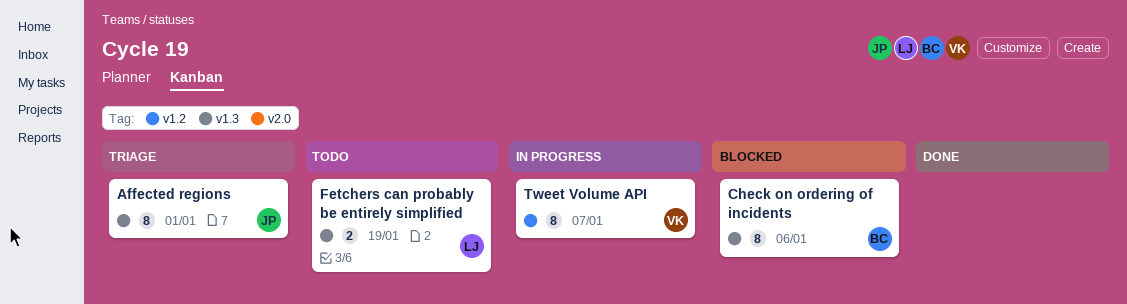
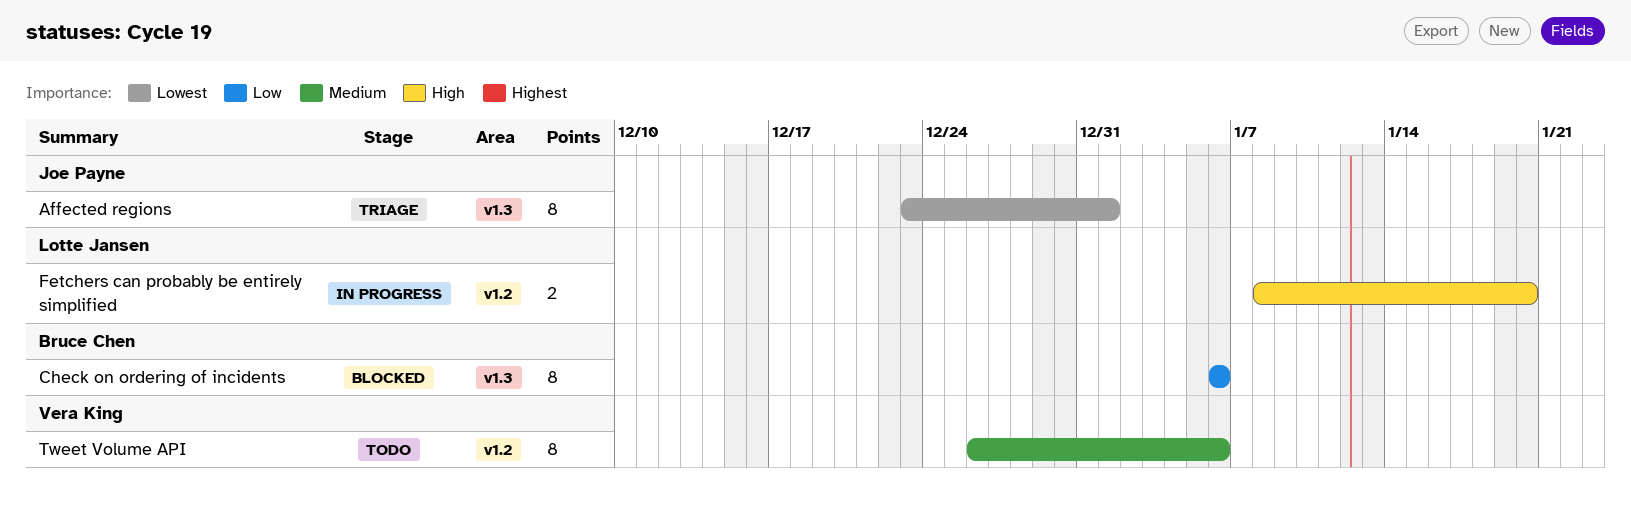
Fetchers can probably be entirely simplified, status: Todo -> In progress
Fetchers can probably be entirely simplified, label: v1.3 -> v1.2
Fetchers can probably be entirely simplified, due: Jan 19 -> Jan 20
Tweet Volume API, status: In progress -> Todo
Tweet Volume API, due: Jan 7 -> Jan 6

